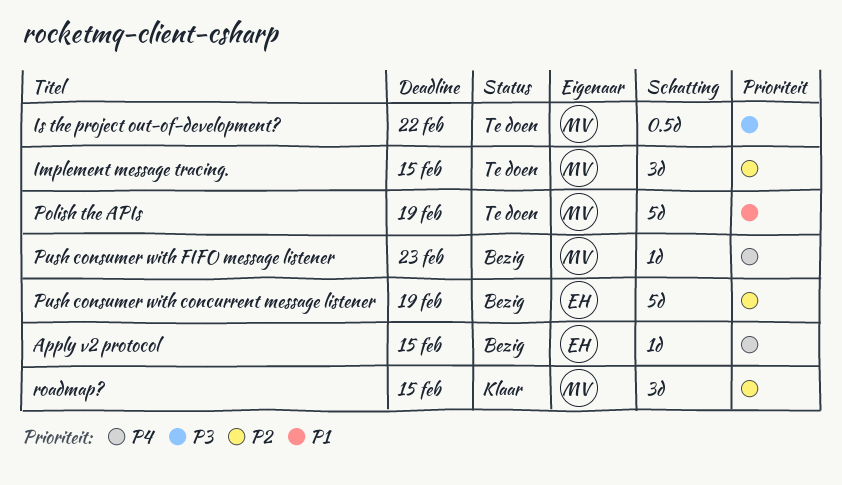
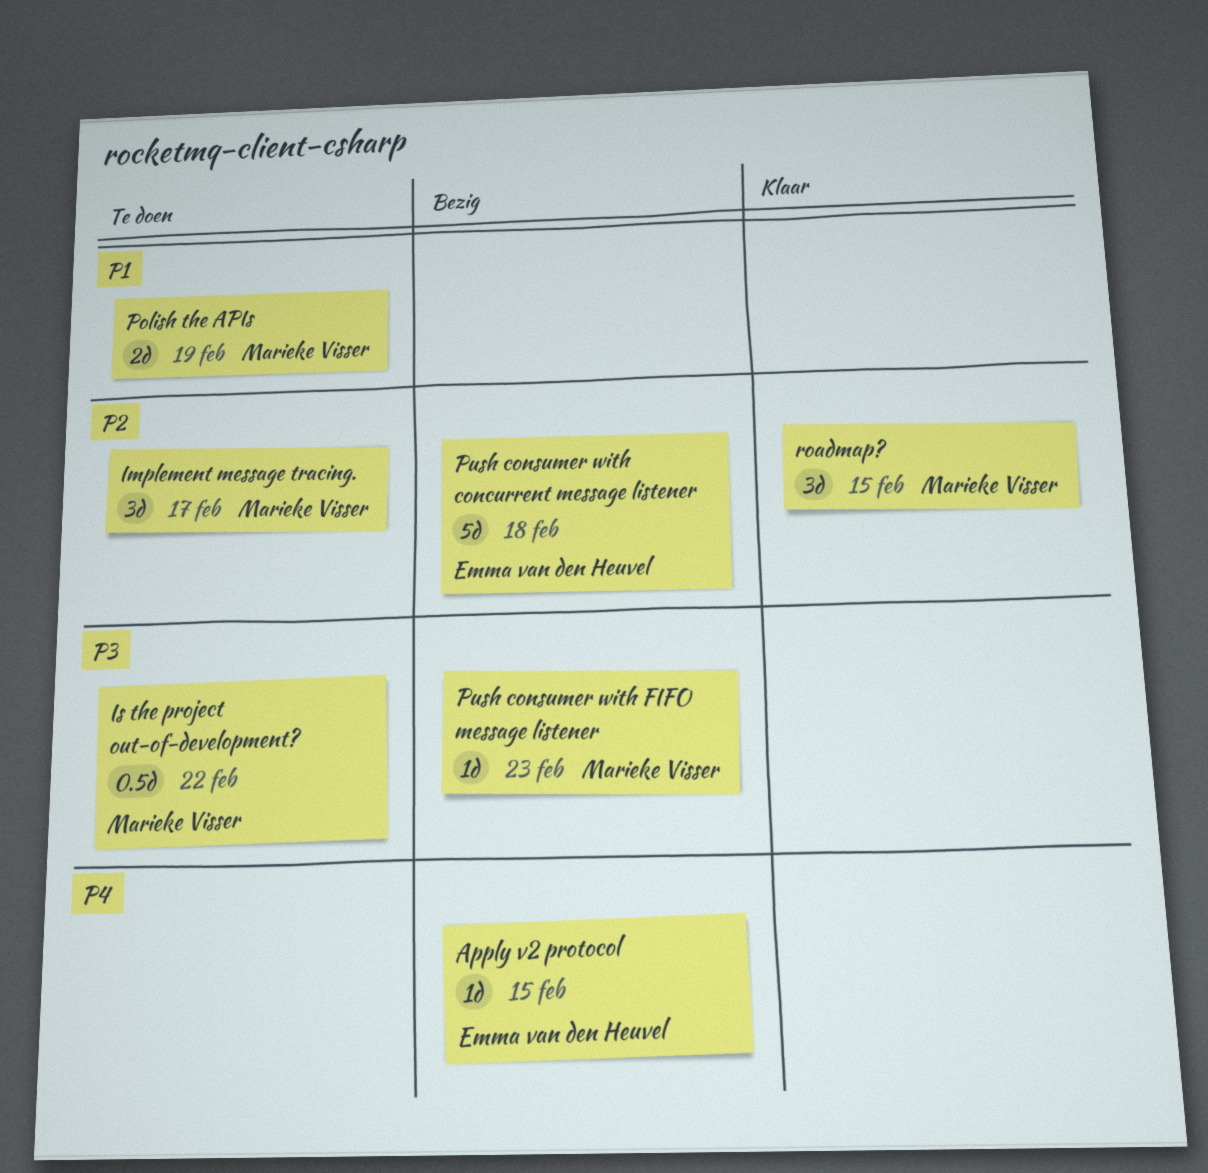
Implement message tracing., due: Feb 15 -> Feb 17
Polish the APIs, estimate: 5d -> 2d
Push consumer with concurrent message listener, due: Feb 19 -> Feb 18
Push consumer with FIFO message listener, priority: P4 -> P3

